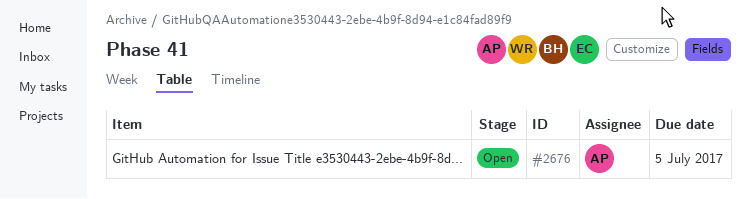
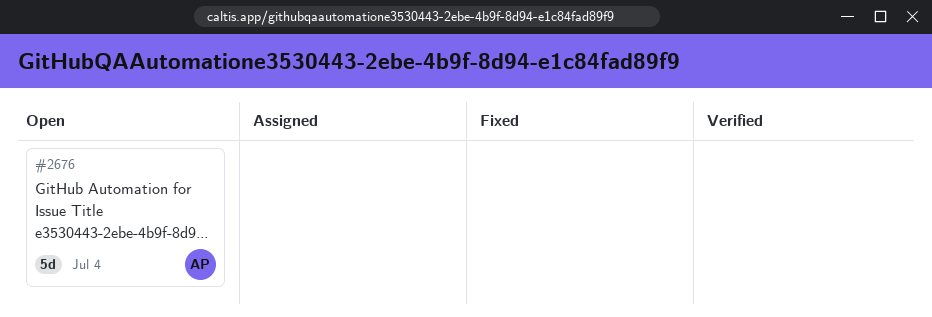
#2676, due: Jul 5 -> Jul 4

